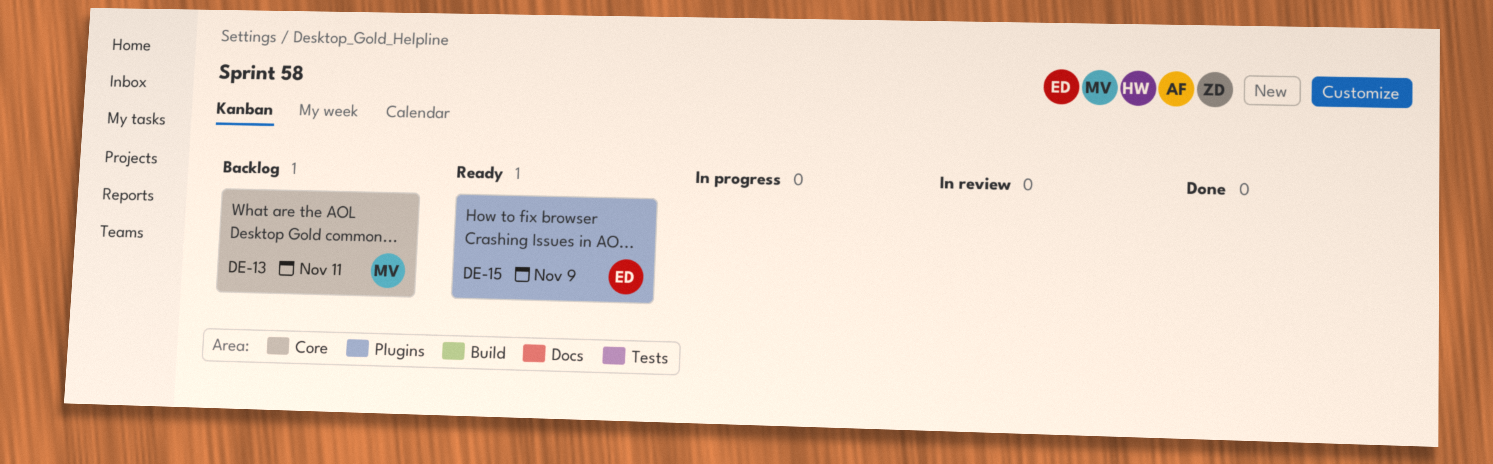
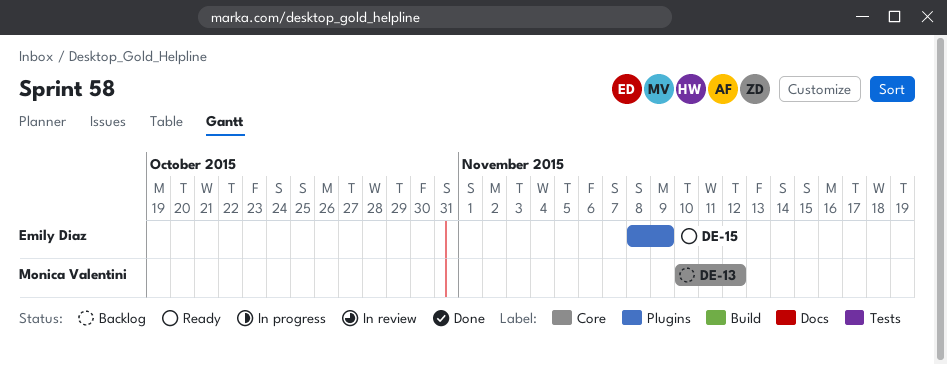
DE-13, due: Nov 11 -> Nov 12

